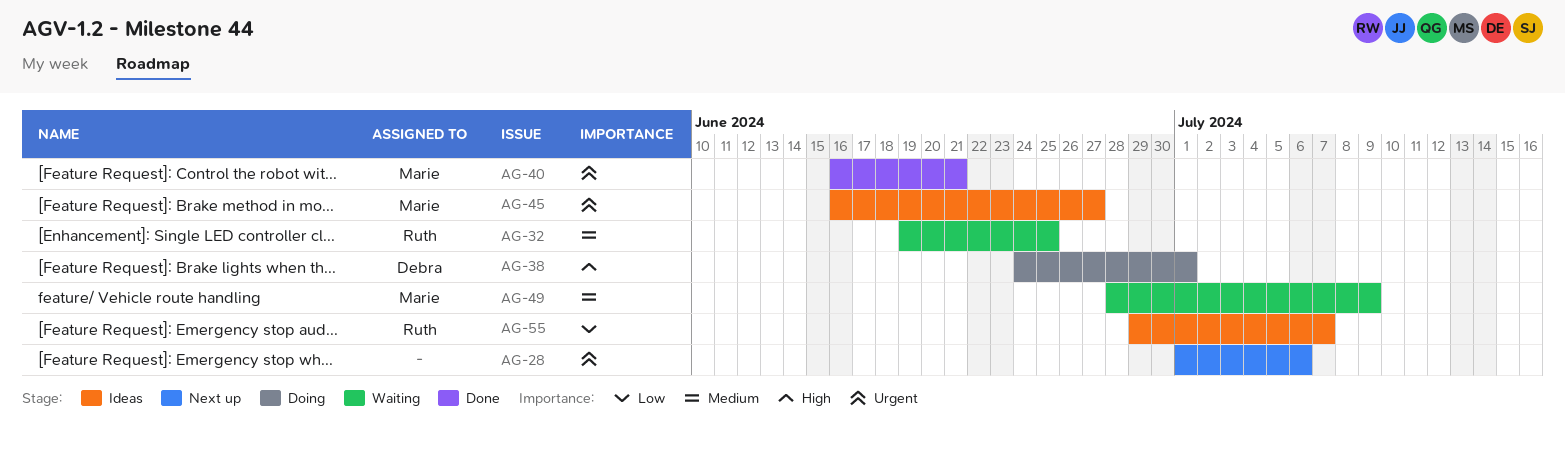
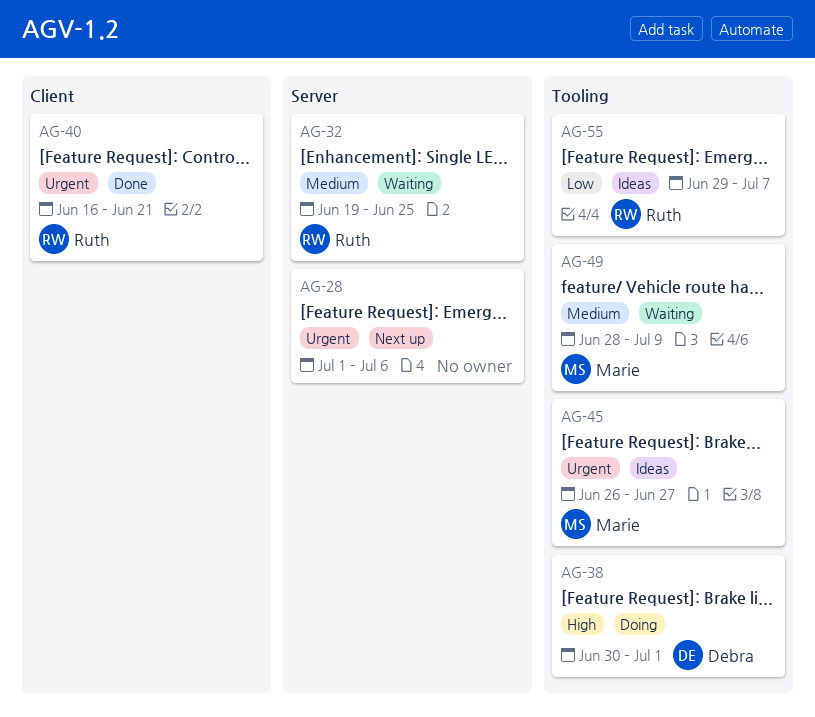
AG-38, start: Jun 24 -> Jun 30
AG-40, owner: Marie -> Ruth
AG-45, start: Jun 16 -> Jun 26

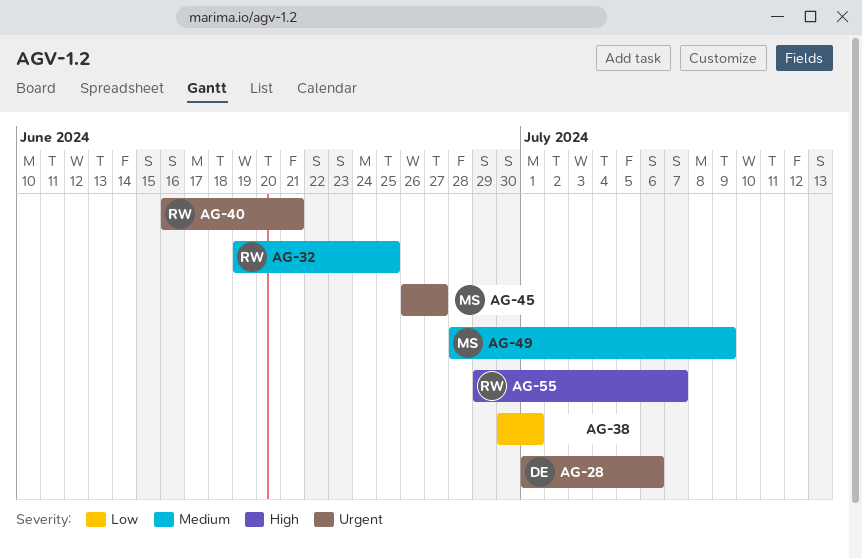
AG-28, owner: none -> Debra
AG-38, owner: Debra -> none
AG-38, priority: High -> Low
AG-55, priority: Low -> High

